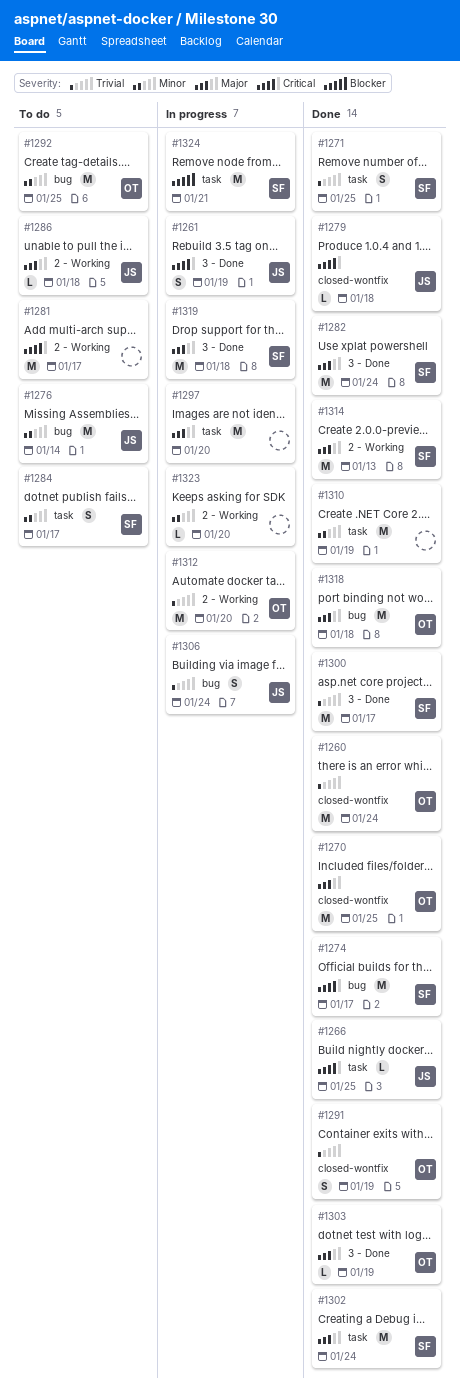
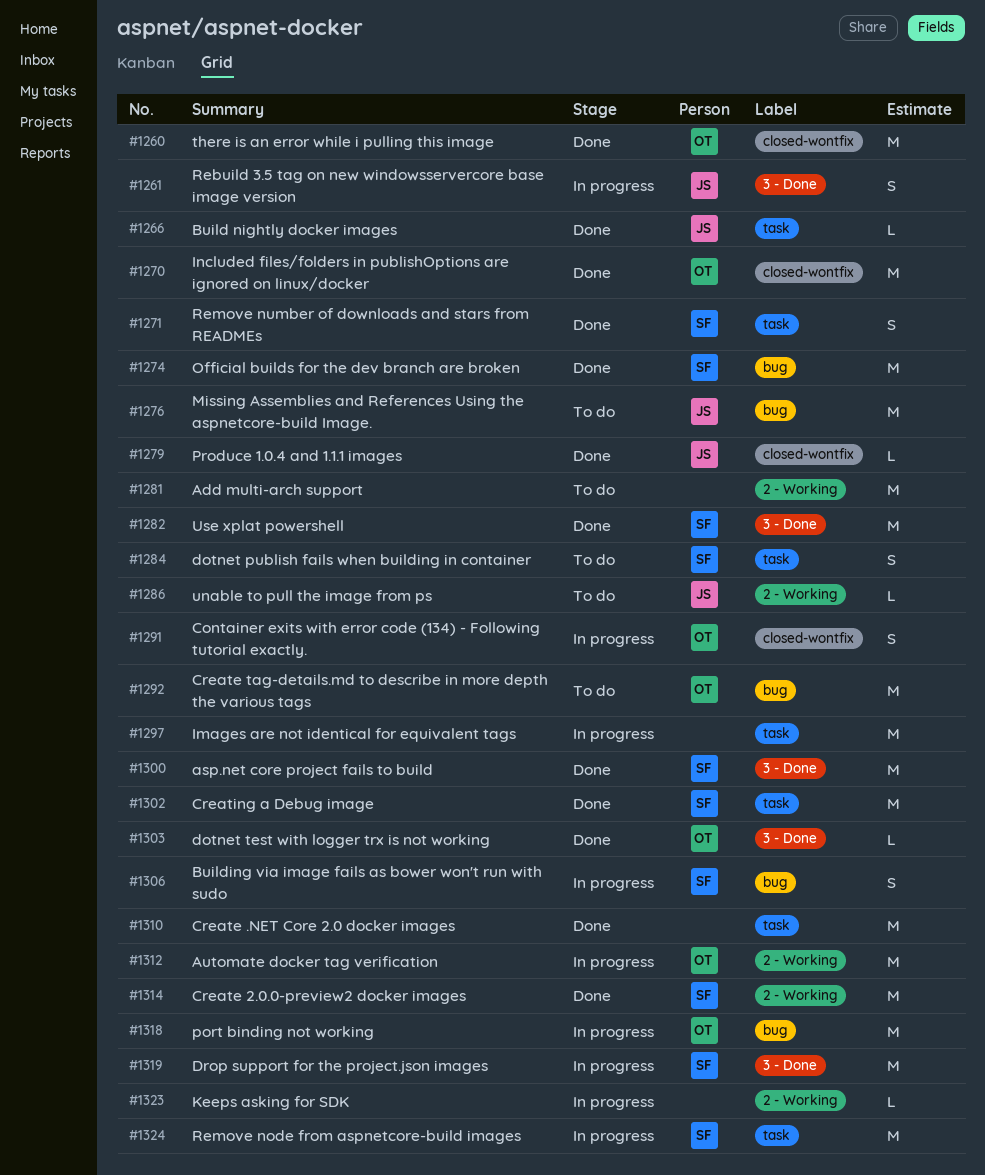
#1291, status: Done -> In progress
#1306, owner: JS -> SF
#1318, status: Done -> In progress

